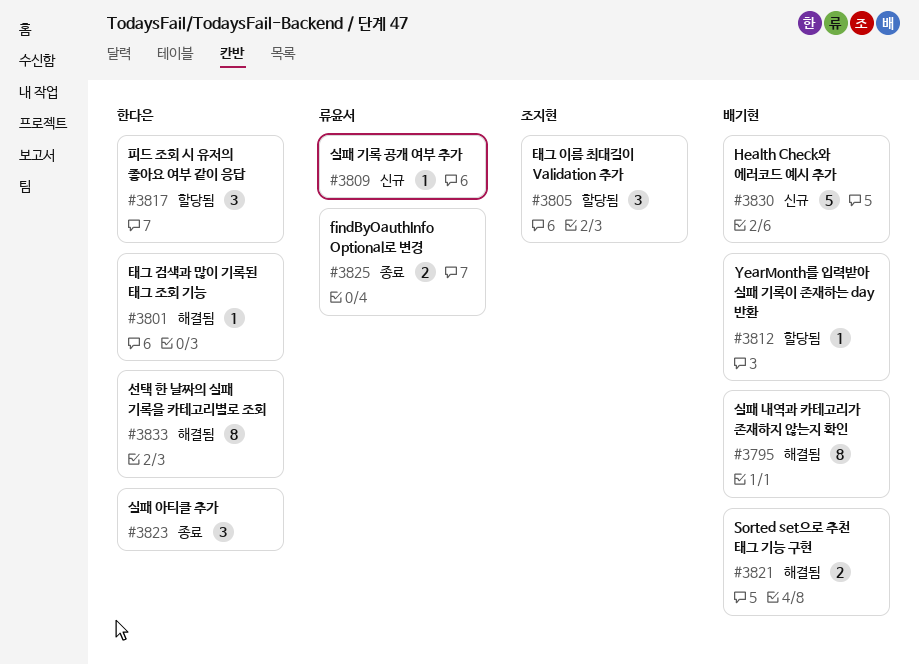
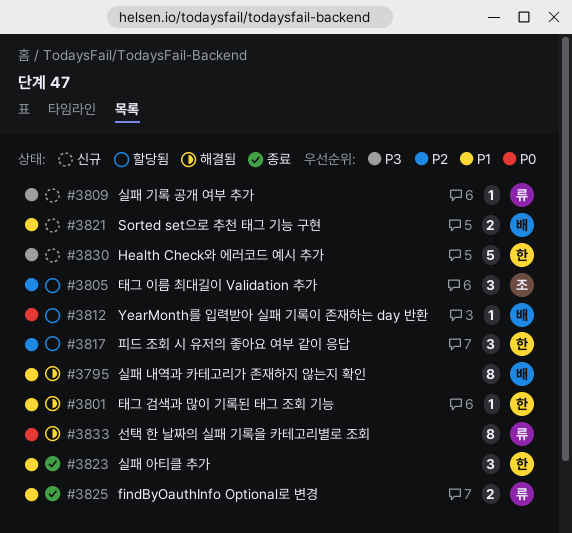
#3821, status: 해결됨 -> 신규
#3830, owner: 배기현 -> 한다은
#3833, owner: 한다은 -> 류윤서

